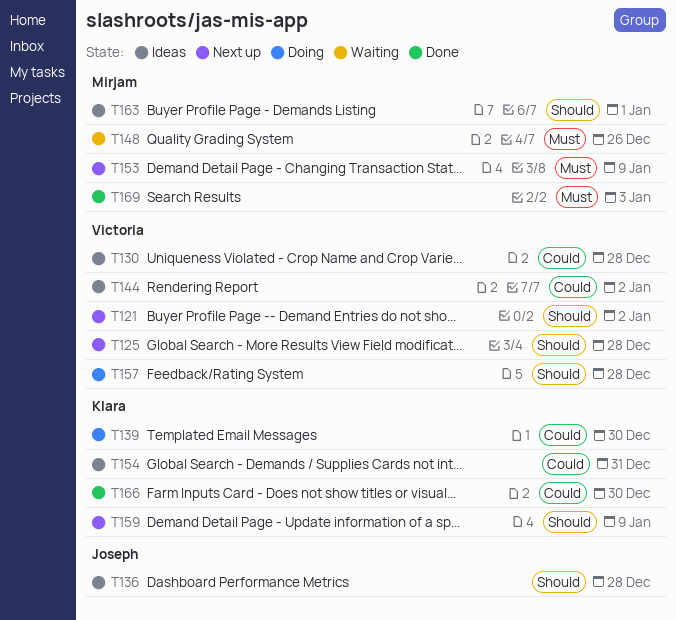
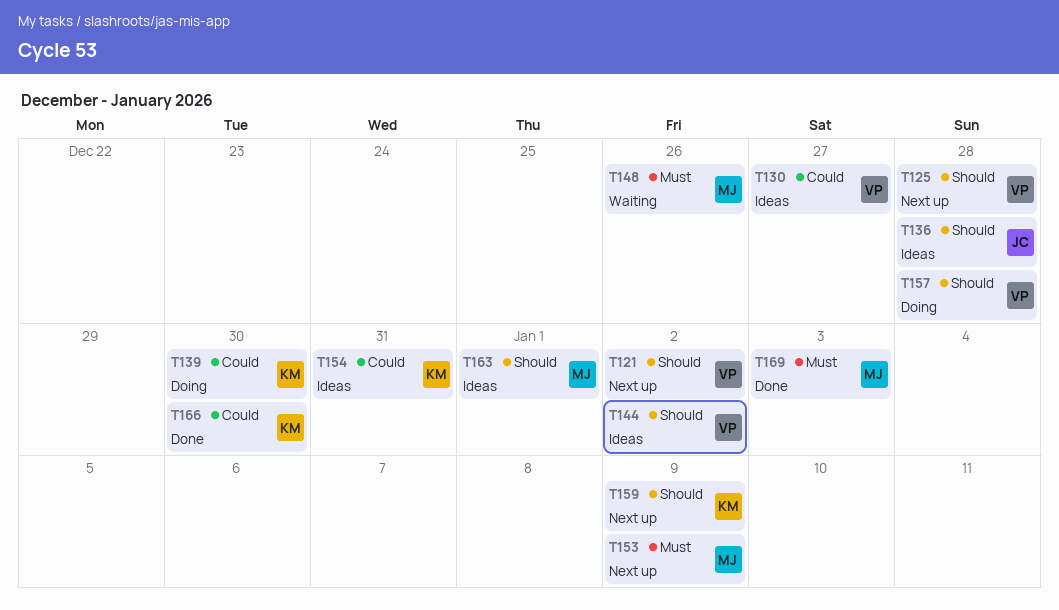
T130, due: Dec 28 -> Dec 27
T144, priority: Could -> Should

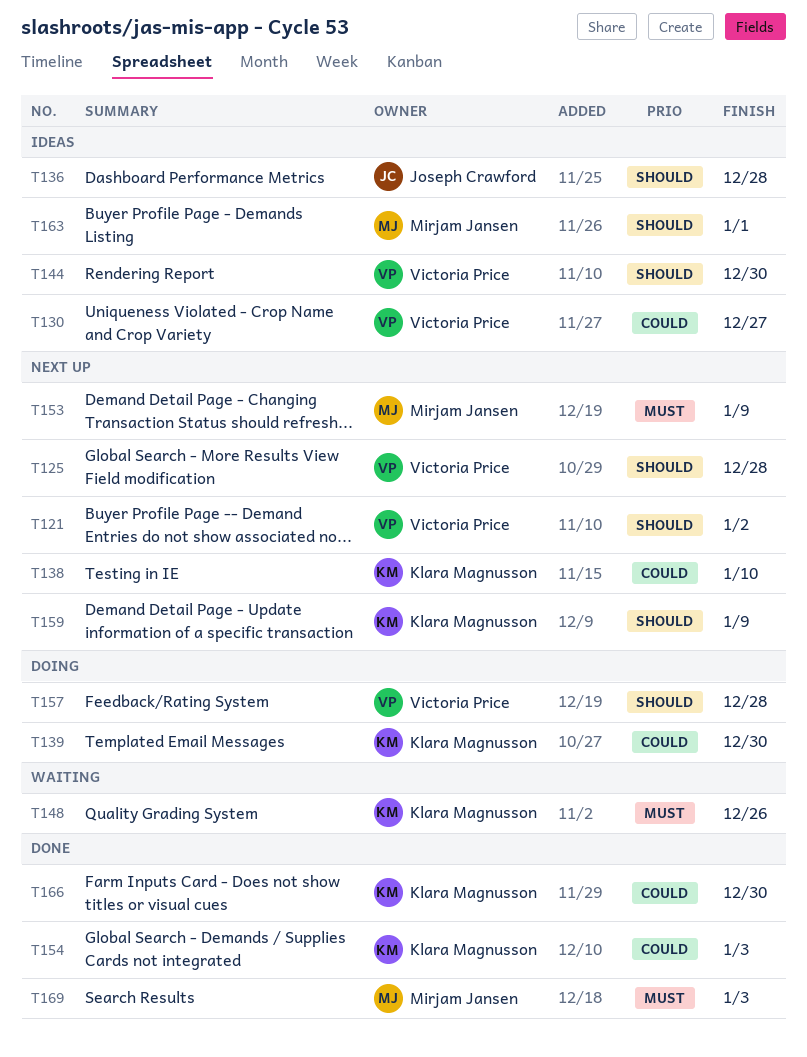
T138: none -> present
T144, due: Jan 2 -> Dec 30
T148, owner: Mirjam Jansen -> Klara Magnusson
T154, status: Ideas -> Done
T154, due: Dec 31 -> Jan 3

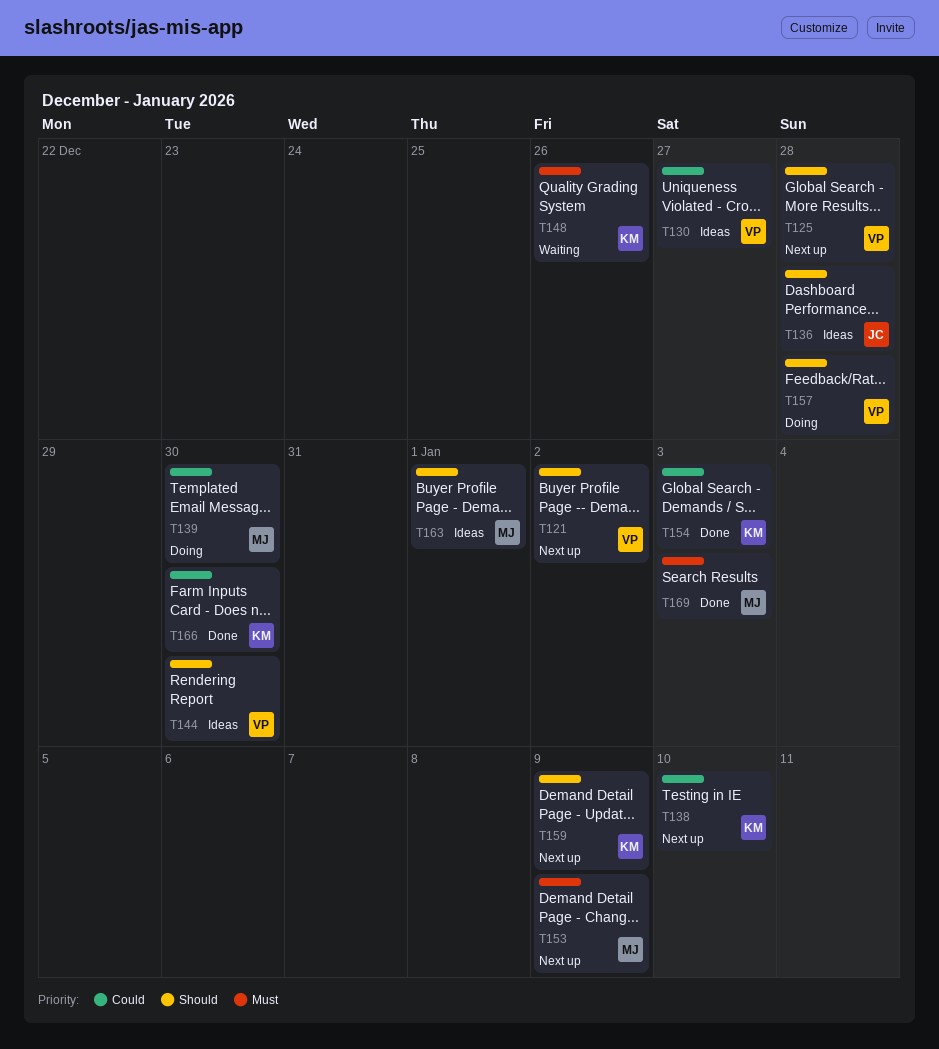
T139, owner: Klara Magnusson -> Mirjam Jansen

